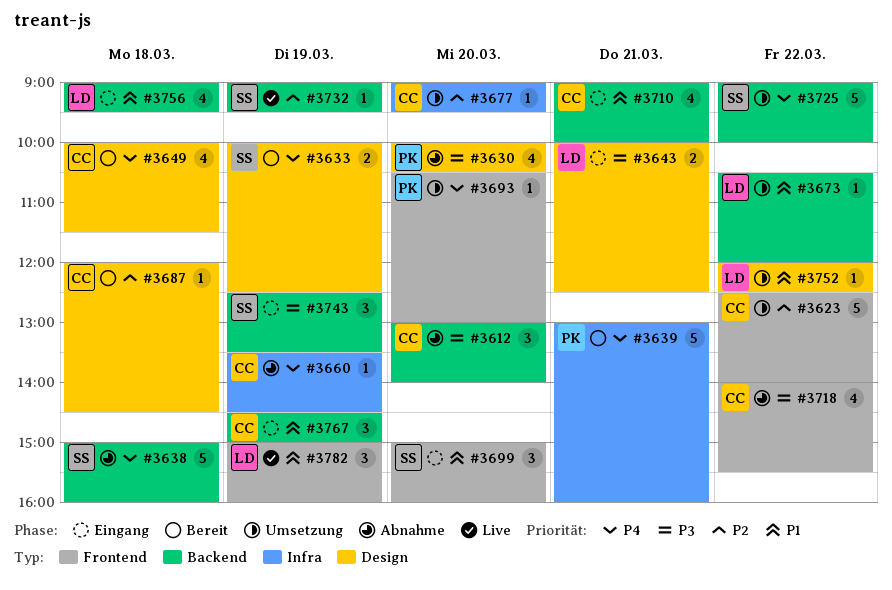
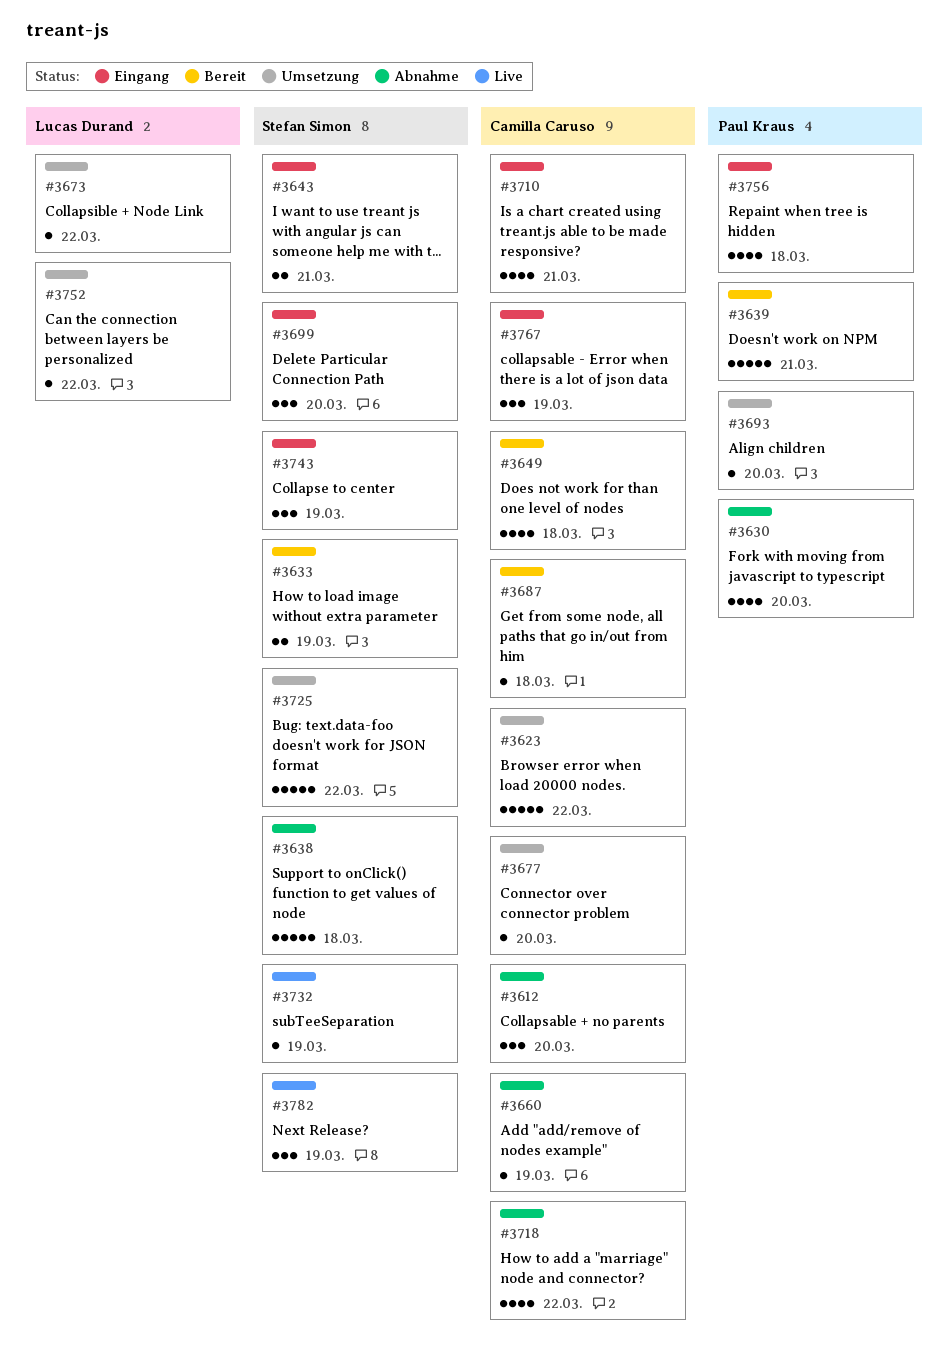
#3643, owner: Lucas Durand -> Stefan Simon
#3756, owner: Lucas Durand -> Paul Kraus
#3782, owner: Lucas Durand -> Stefan Simon

